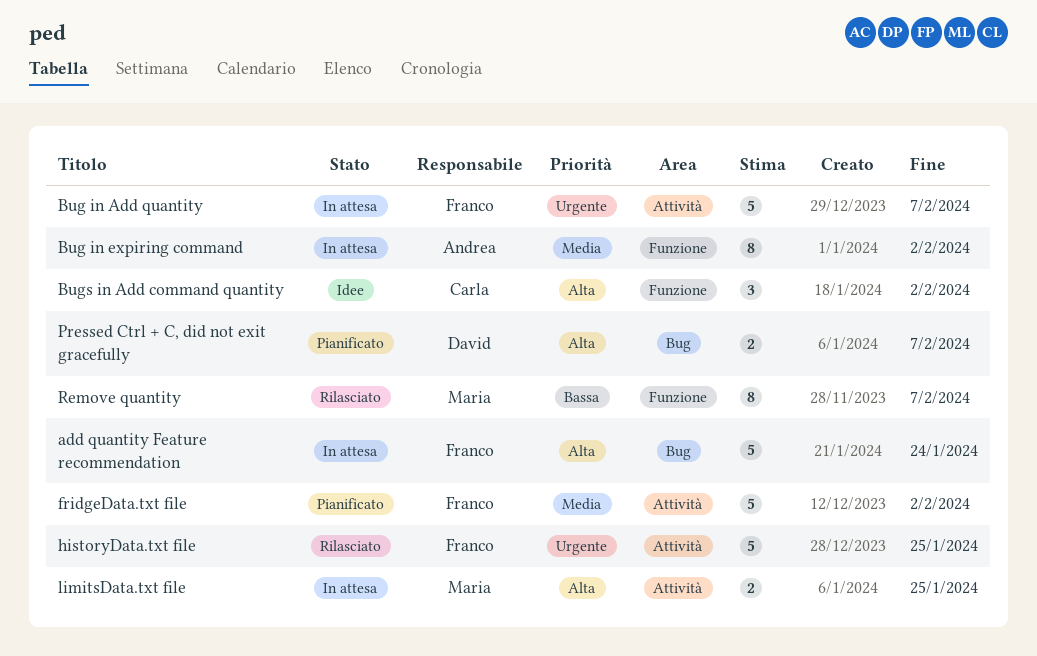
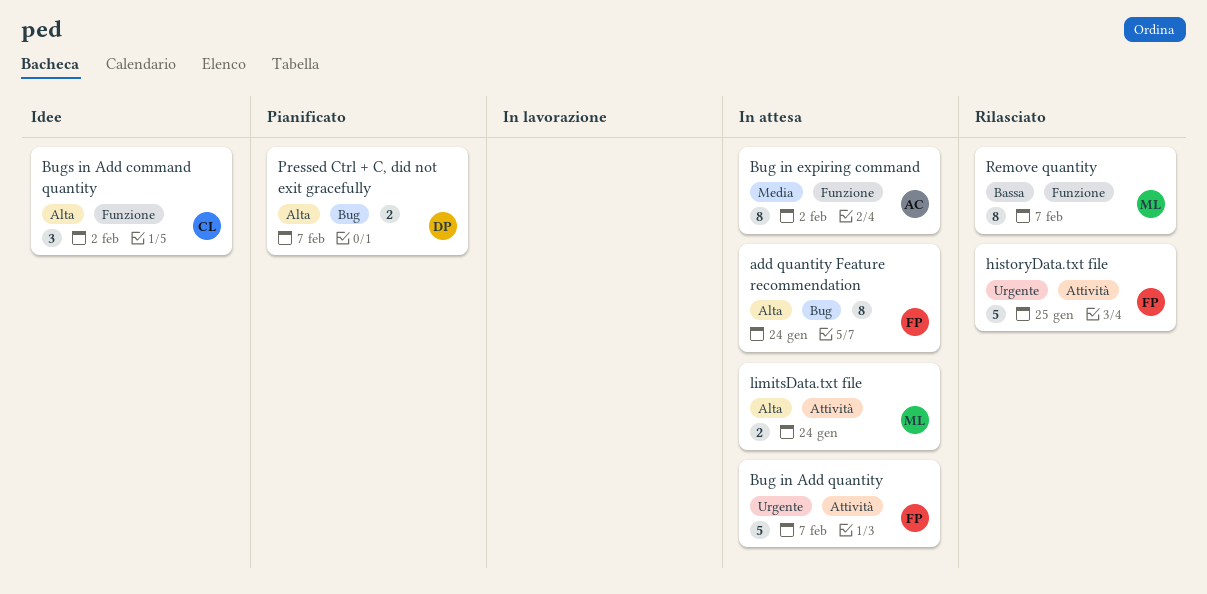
add quantity Feature recommendation, estimate: 5 -> 8
fridgeData.txt file: present -> none
limitsData.txt file, due: Jan 25 -> Jan 24

